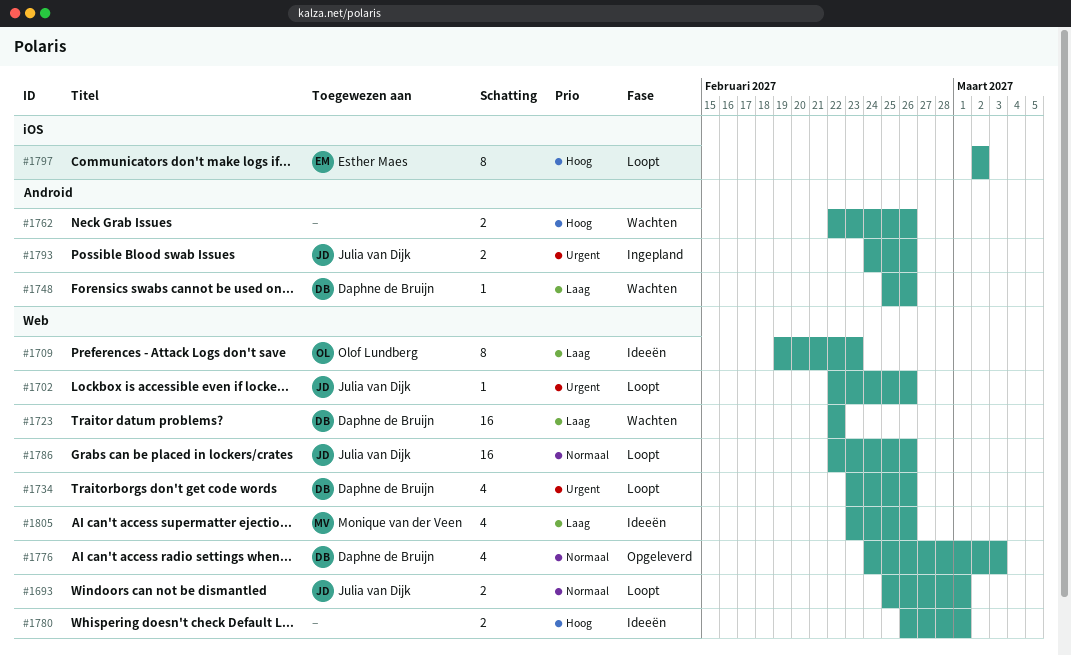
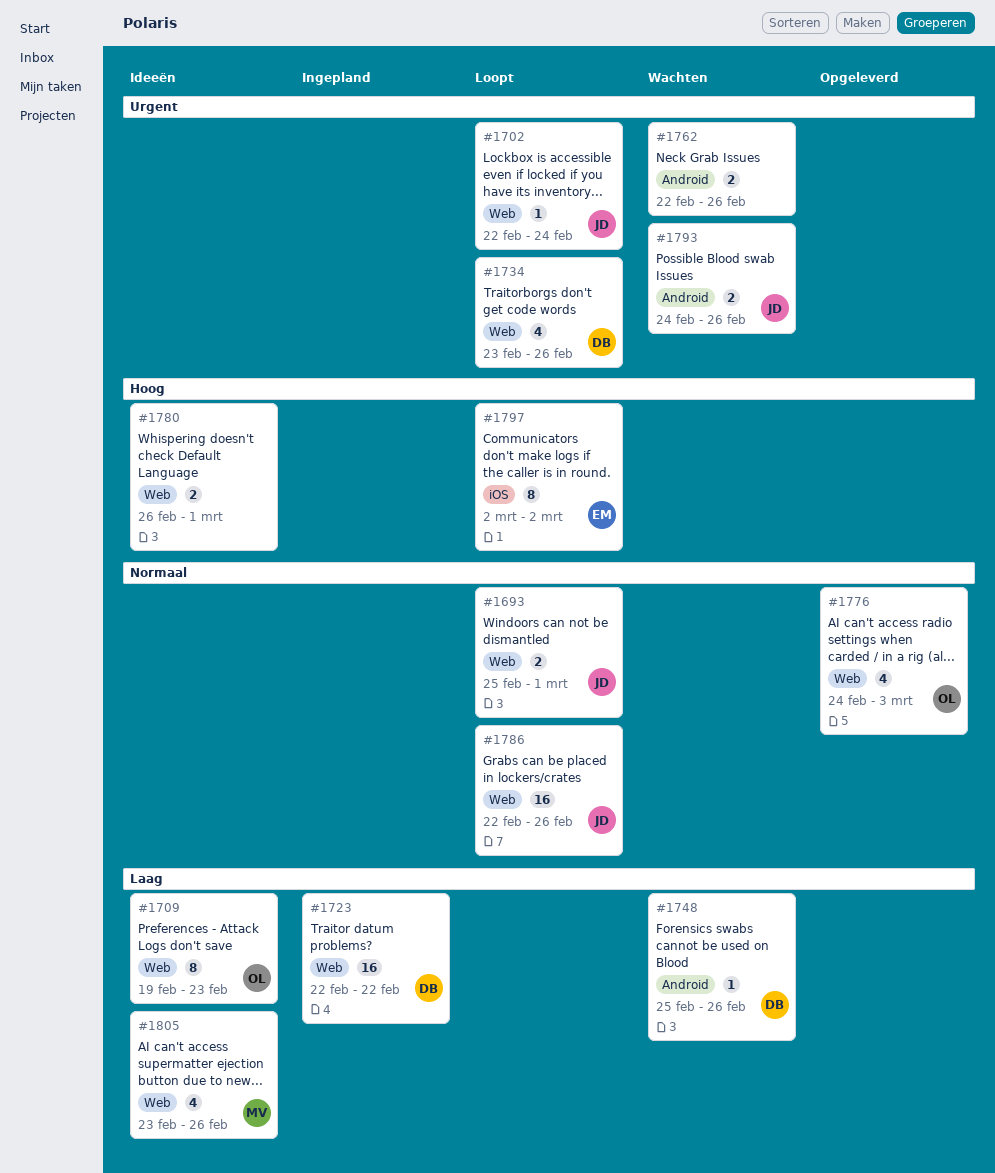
#1702, due: Feb 26 -> Feb 24
#1723, status: Wachten -> Ingepland
#1762, priority: Hoog -> Urgent
#1776, owner: Daphne de Bruijn -> Olof Lundberg
#1793, status: Ingepland -> Wachten

